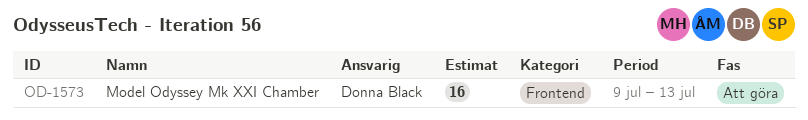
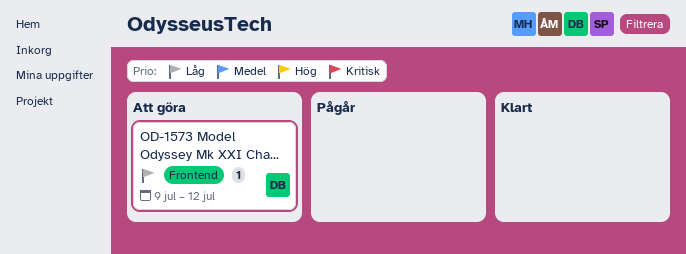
OD-1573, estimate: 16 -> 1
OD-1573, due: Jul 13 -> Jul 12

